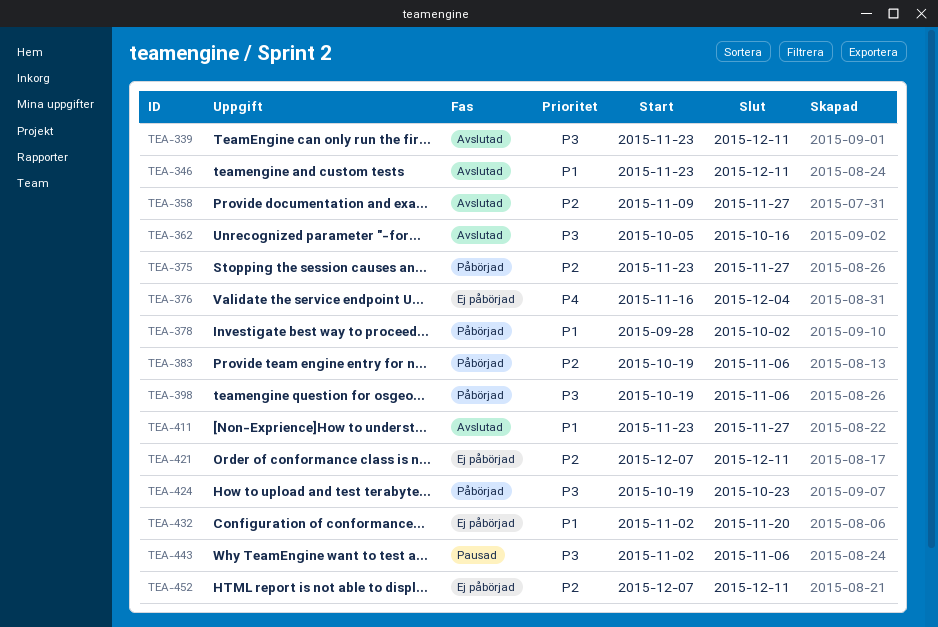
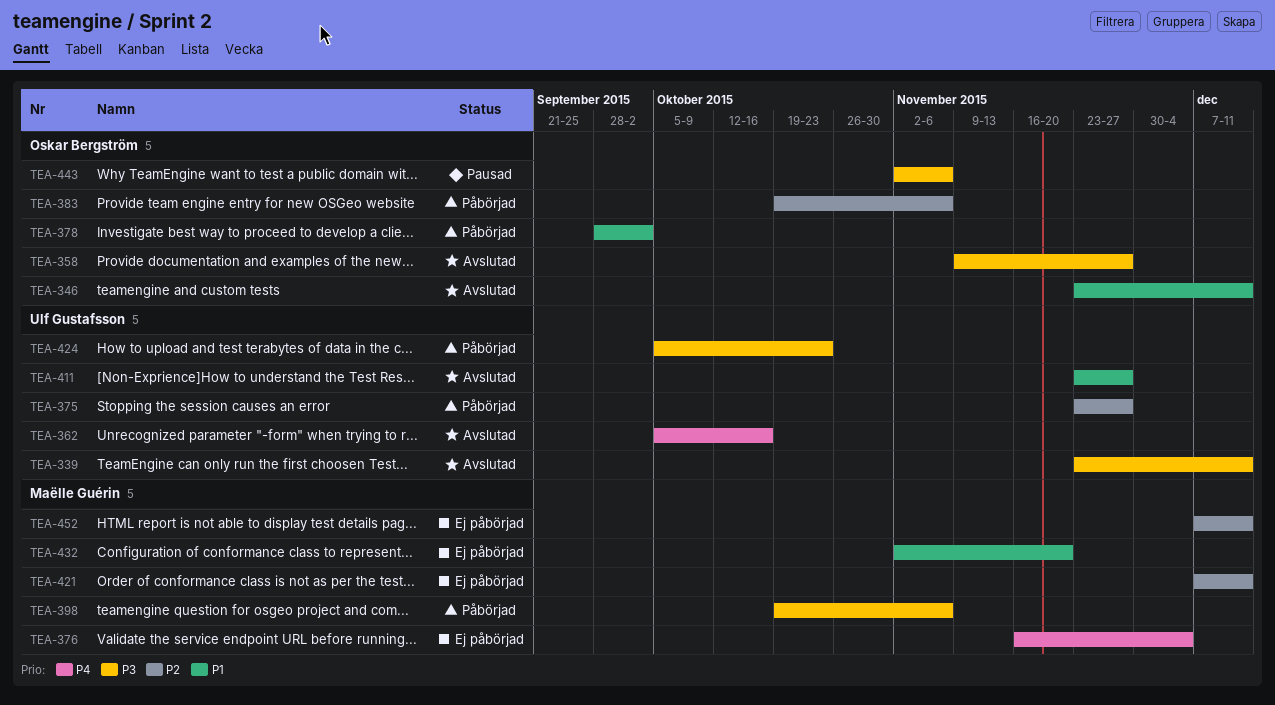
TEA-358, priority: P2 -> P3
TEA-362, priority: P3 -> P4
TEA-424, start: Oct 19 -> Oct 5

